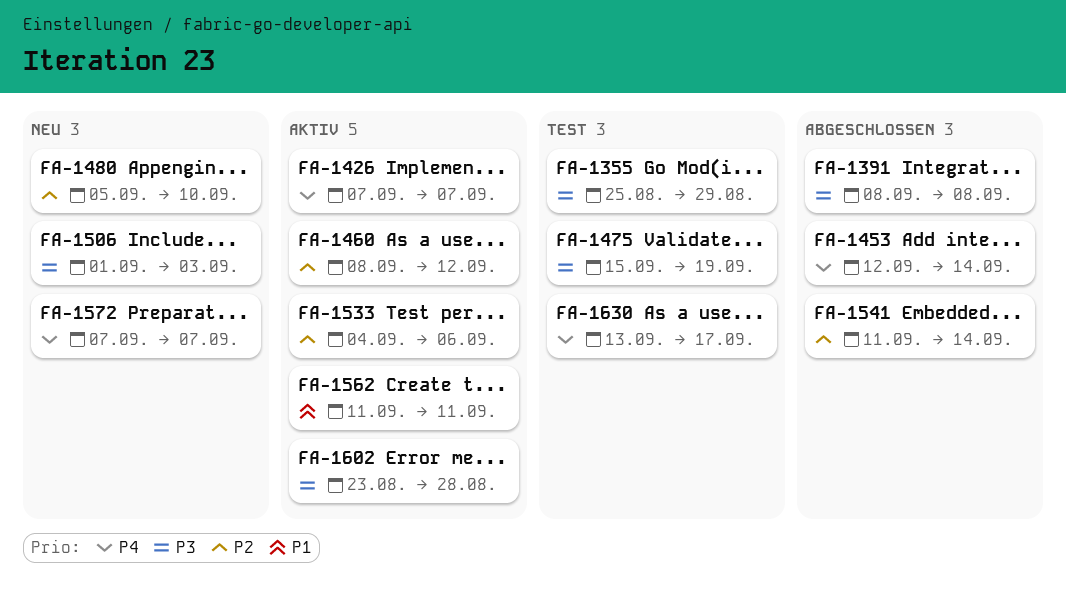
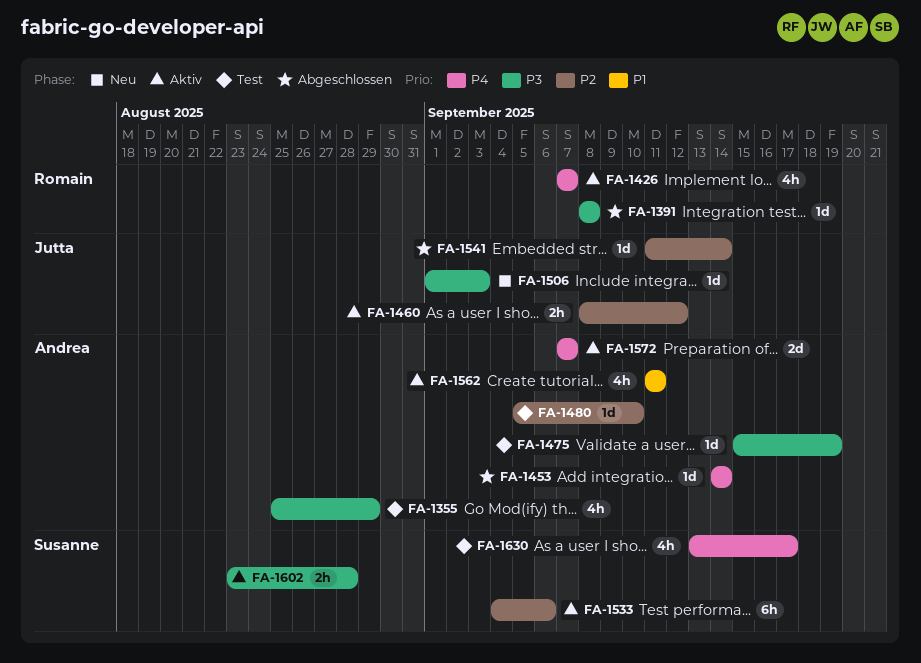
FA-1453, start: Sep 12 -> Sep 14
FA-1480, status: Neu -> Test
FA-1572, status: Neu -> Aktiv

